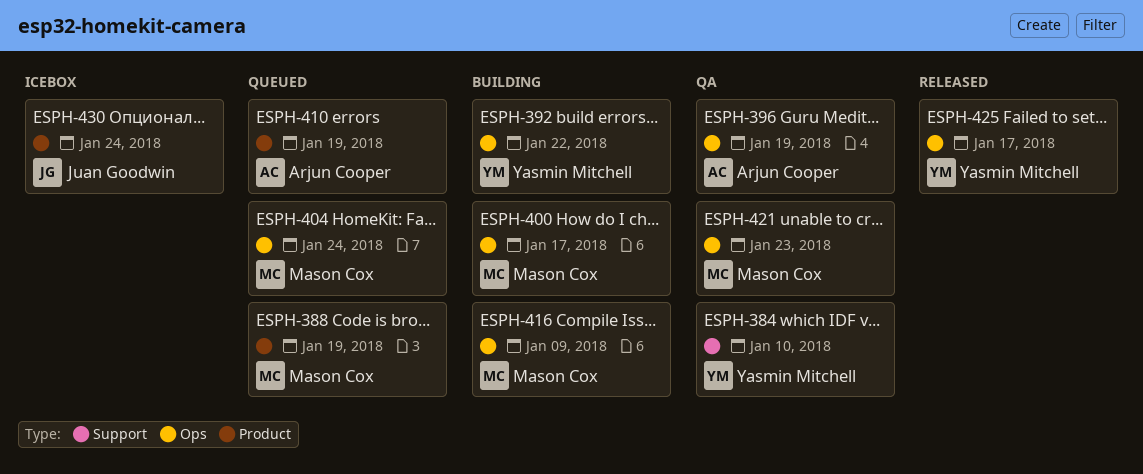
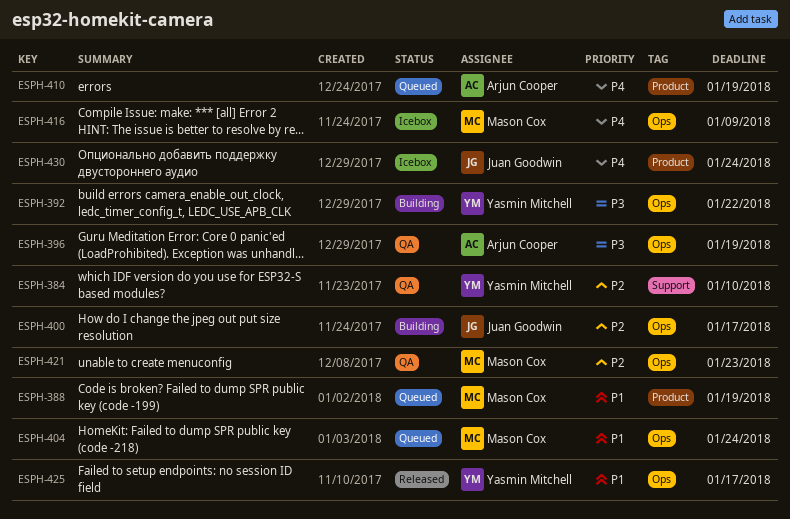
ESPH-400, owner: Mason Cox -> Juan Goodwin
ESPH-416, status: Building -> Icebox

